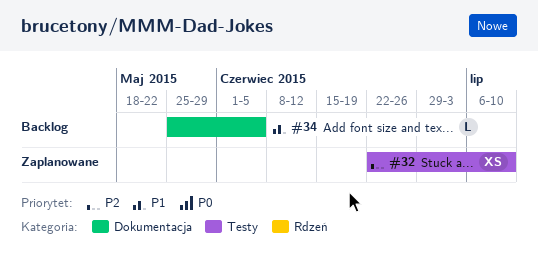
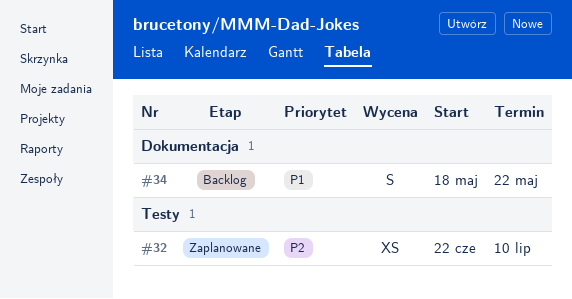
#34, estimate: L -> S
#34, start: May 25 -> May 18
#34, due: Jun 5 -> May 22

